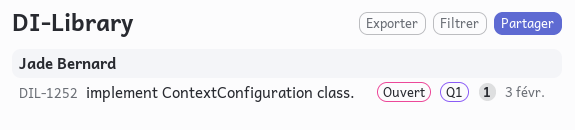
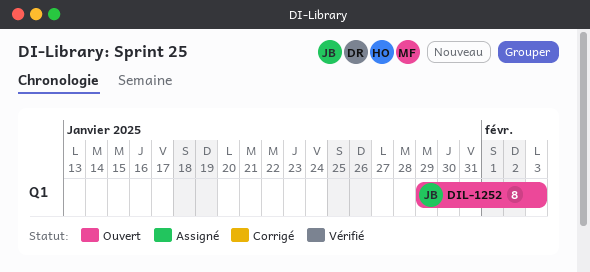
DIL-1252, estimate: 1 -> 8

